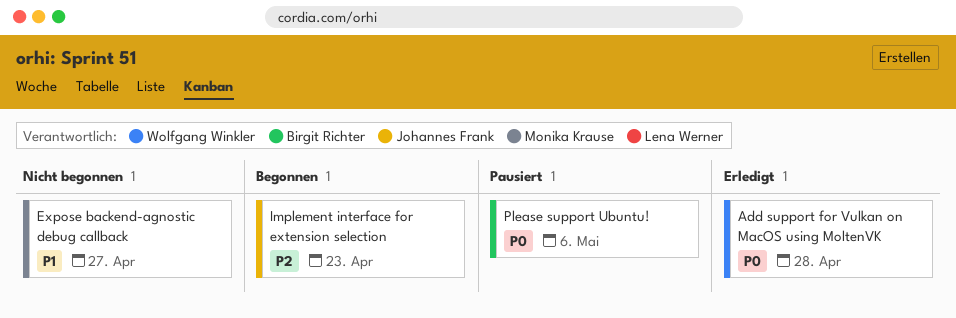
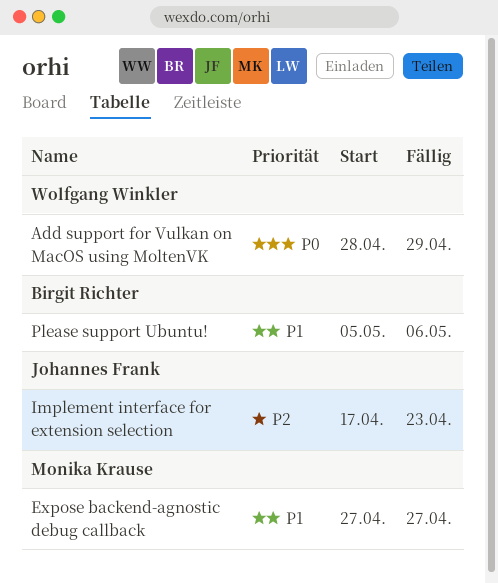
Add support for Vulkan on MacOS using MoltenVK, due: Apr 28 -> Apr 29
Please support Ubuntu!, priority: P0 -> P1

